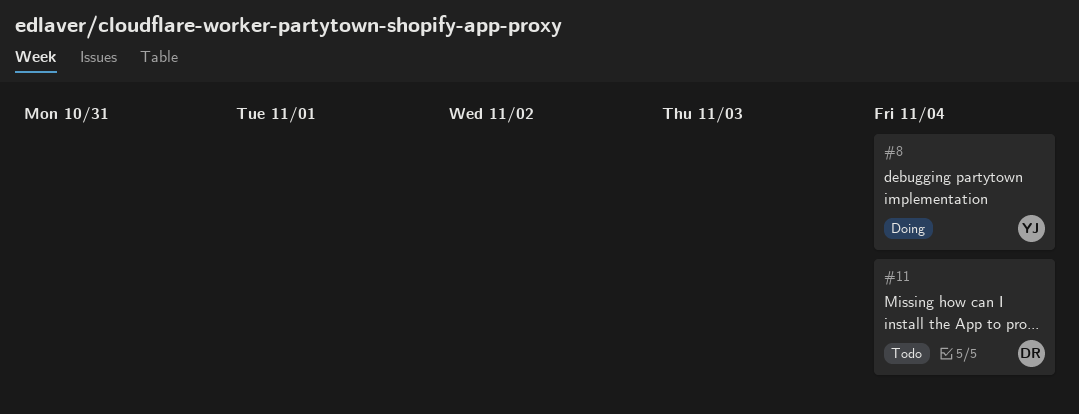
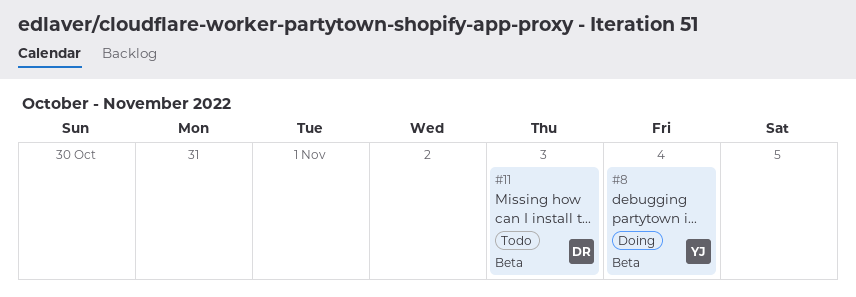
#11, due: Nov 4 -> Nov 3

